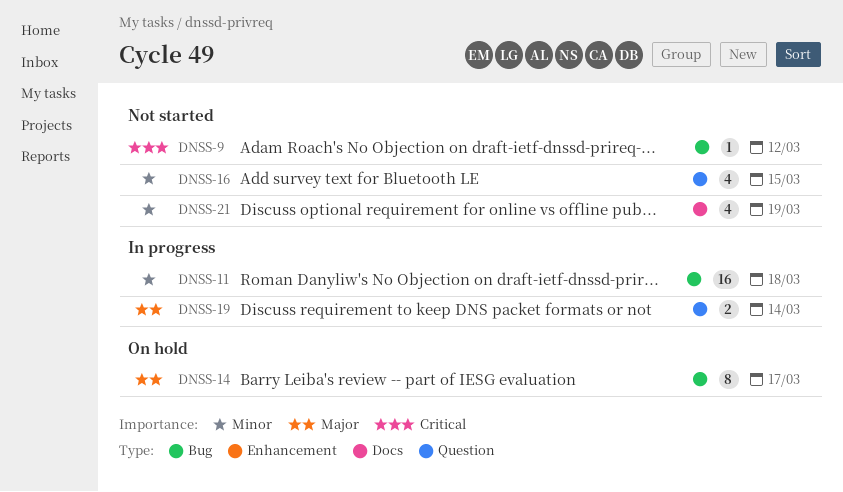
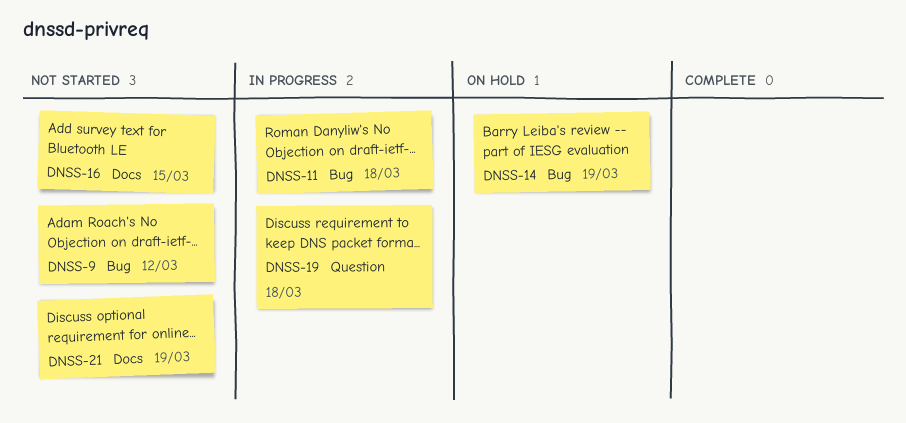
DNSS-14, due: Mar 17 -> Mar 19
DNSS-16, label: Question -> Docs
DNSS-19, due: Mar 14 -> Mar 18

